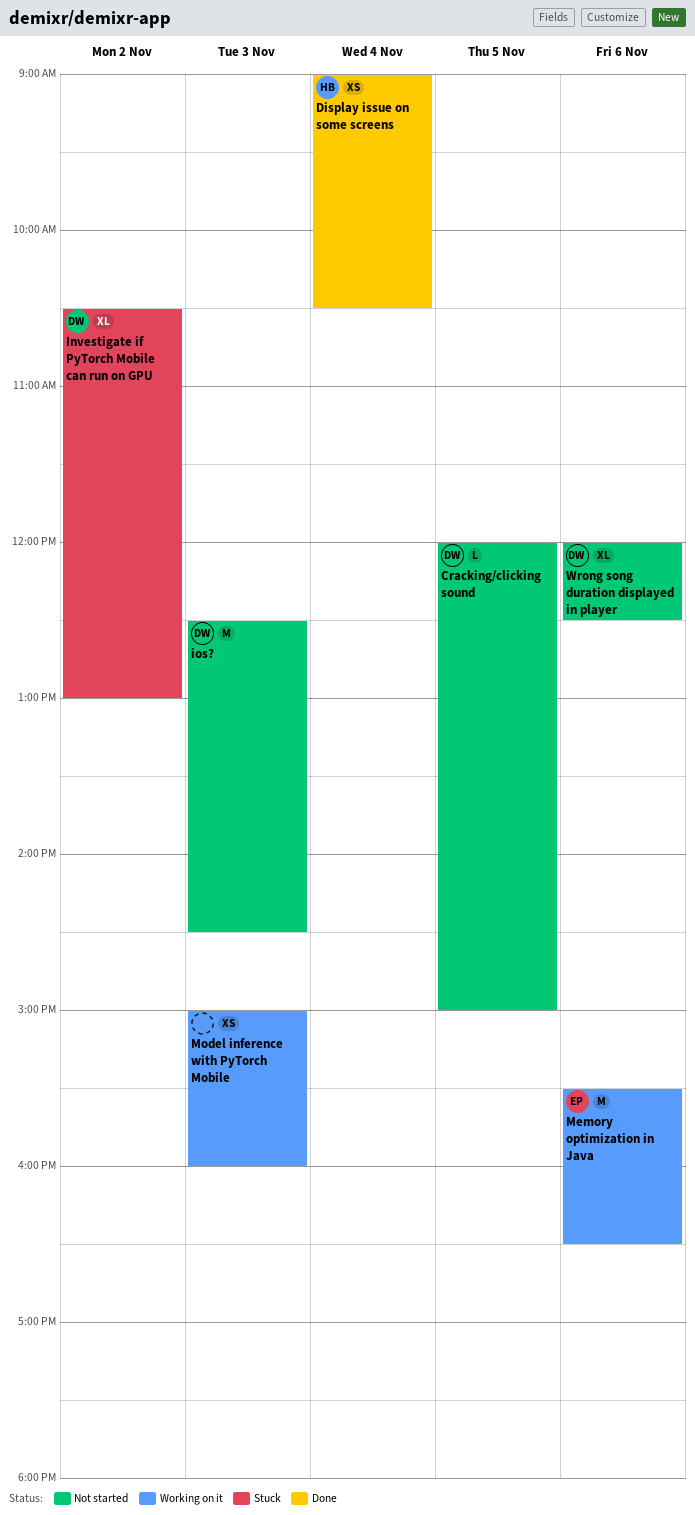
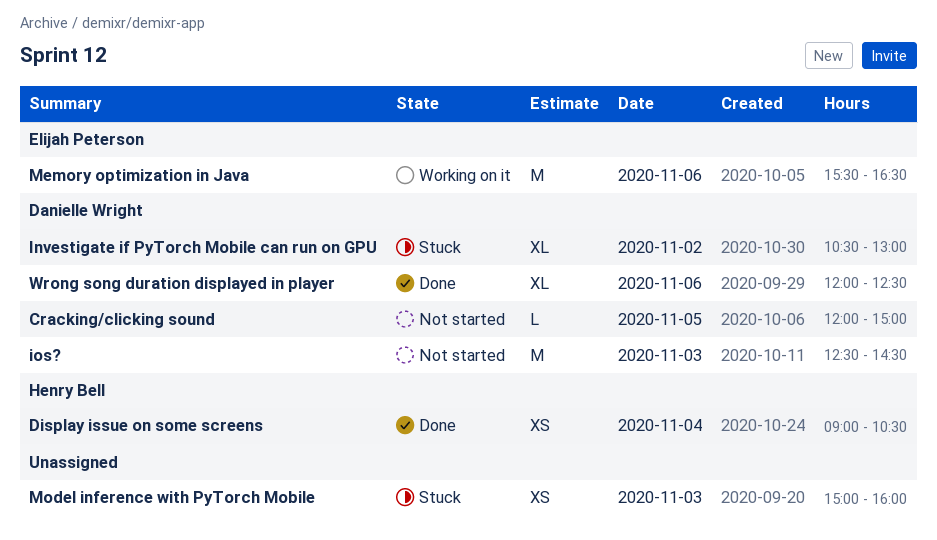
Model inference with PyTorch Mobile, status: Working on it -> Stuck
Wrong song duration displayed in player, status: Not started -> Done

